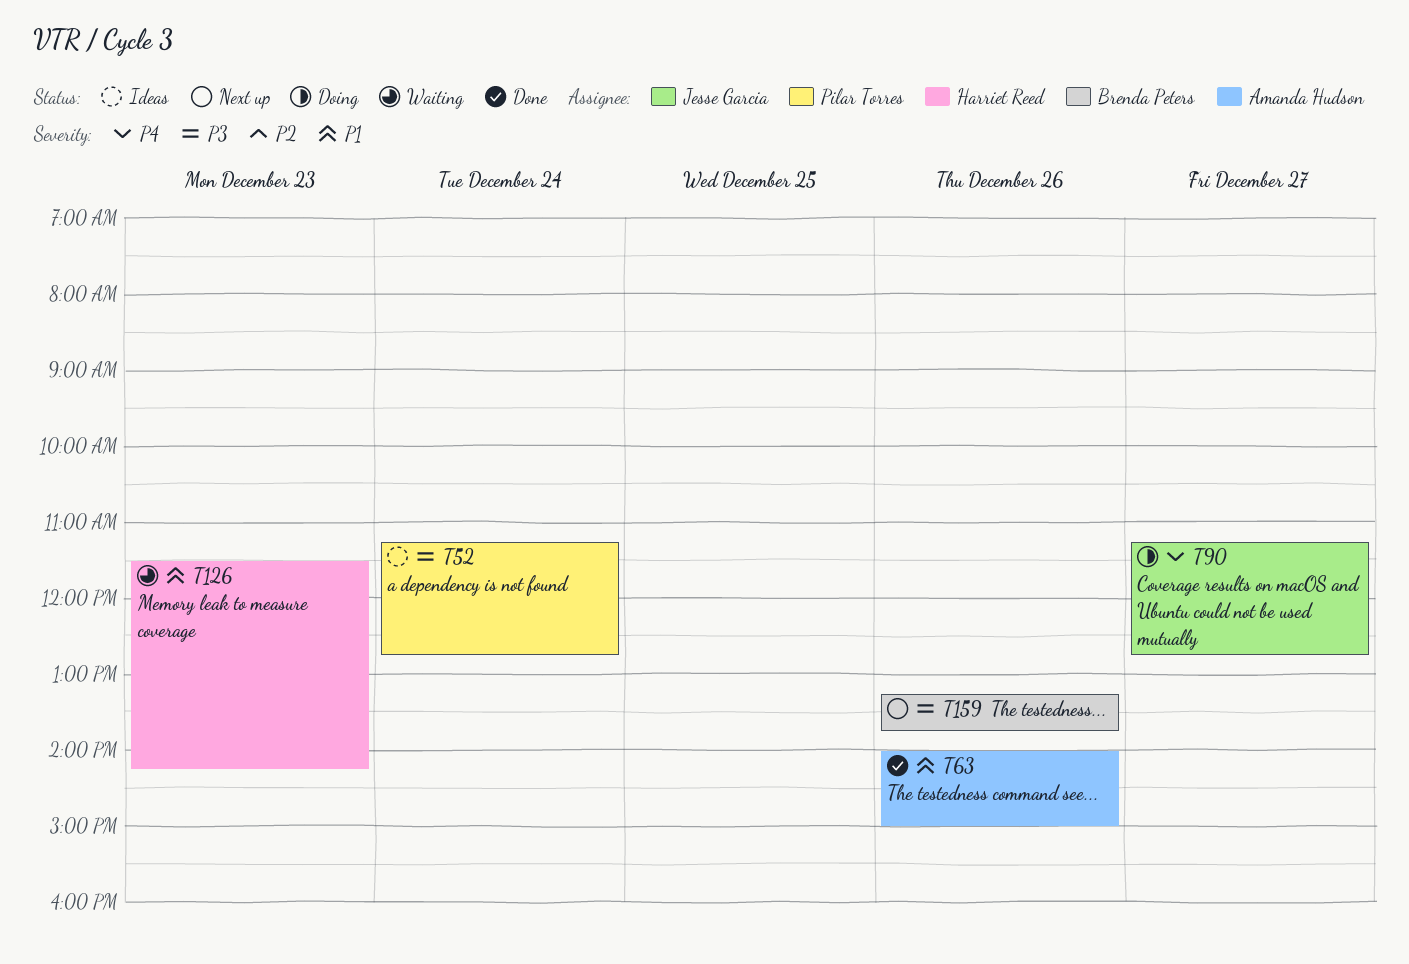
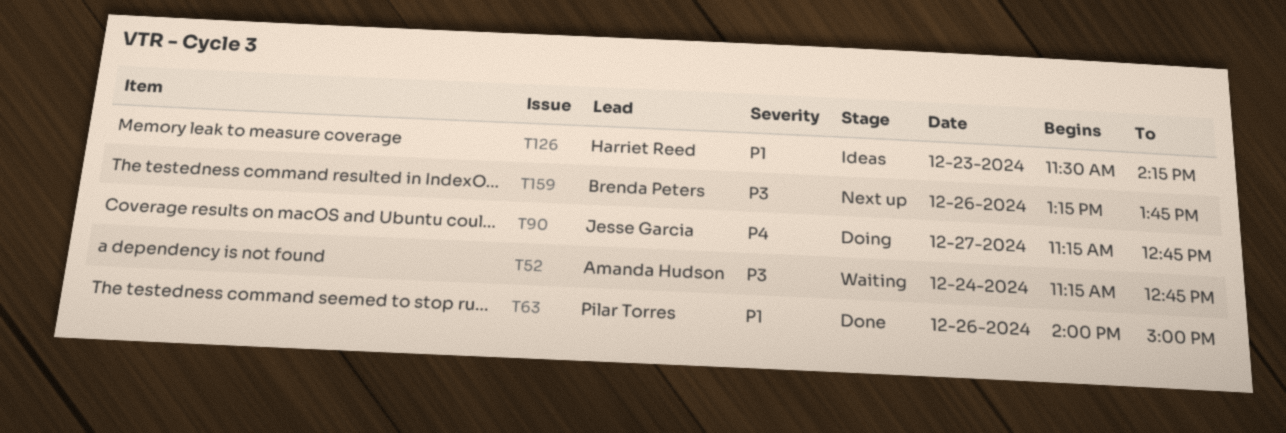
T52, status: Ideas -> Waiting
T52, owner: Pilar Torres -> Amanda Hudson
T63, owner: Amanda Hudson -> Pilar Torres
T126, status: Waiting -> Ideas

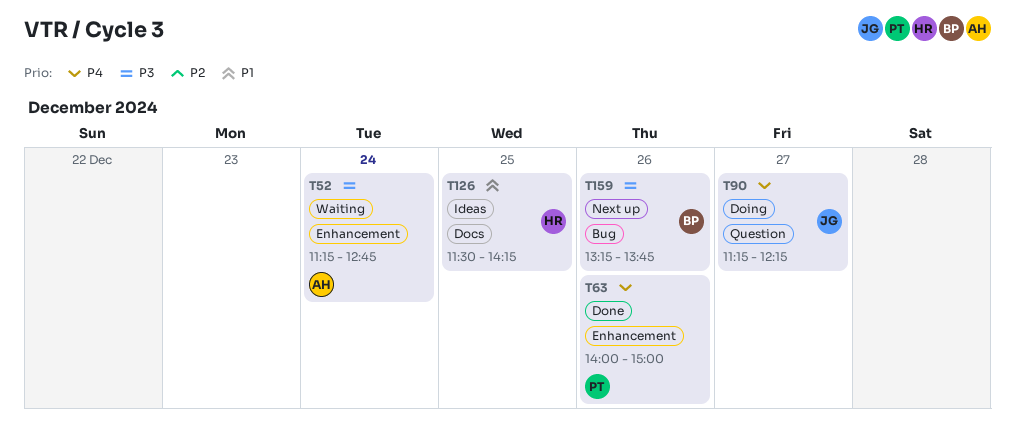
T63, priority: P1 -> P4
T90, ends: 12:45 -> 12:15
T126, day: Dec 23 -> Dec 25

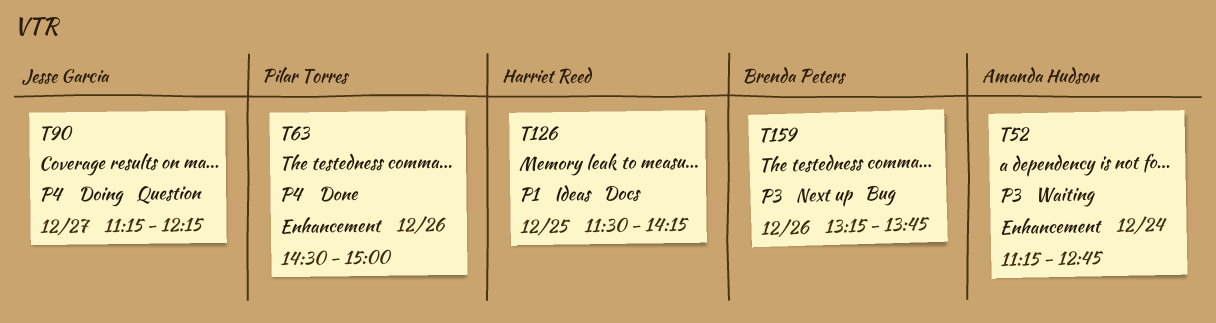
T63, begins: 14:00 -> 14:30

